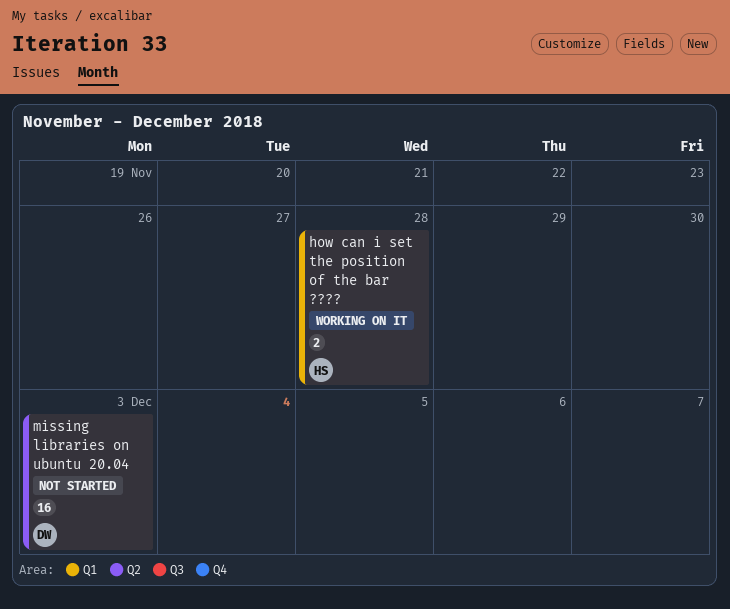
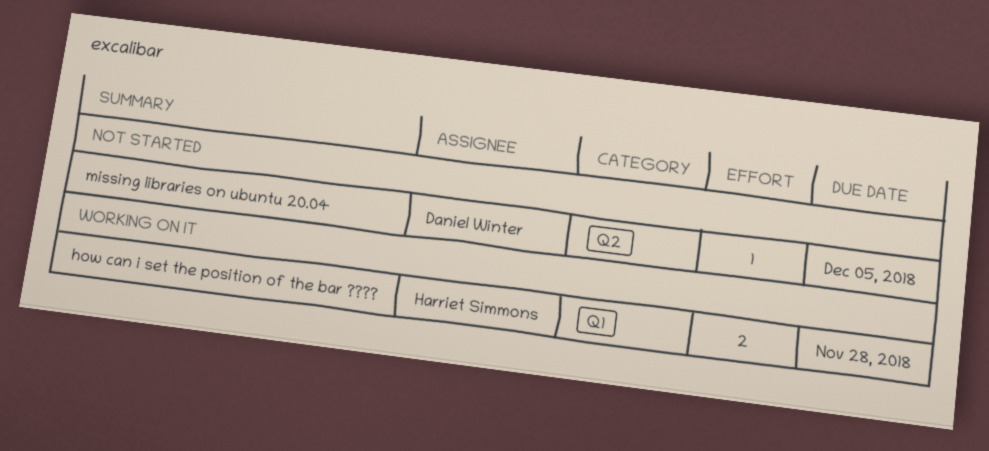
missing libraries on ubuntu 20.04, estimate: 16 -> 1
missing libraries on ubuntu 20.04, due: Dec 3 -> Dec 5

